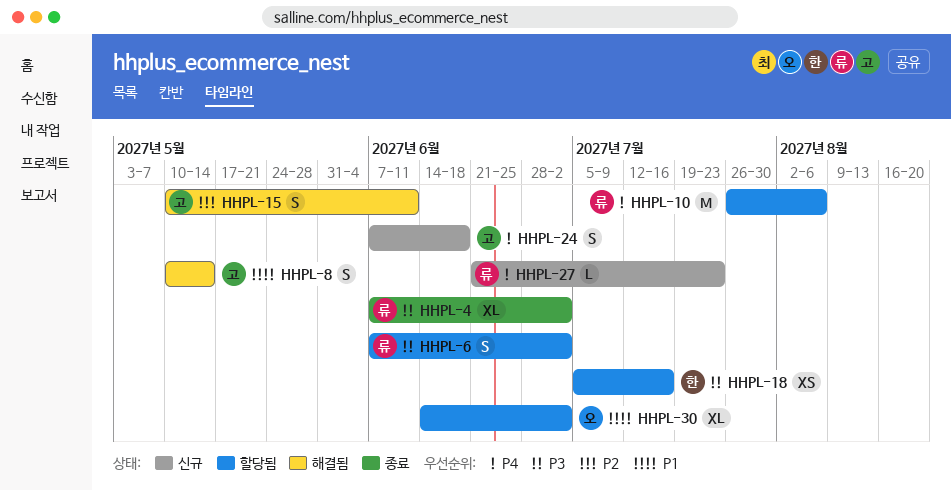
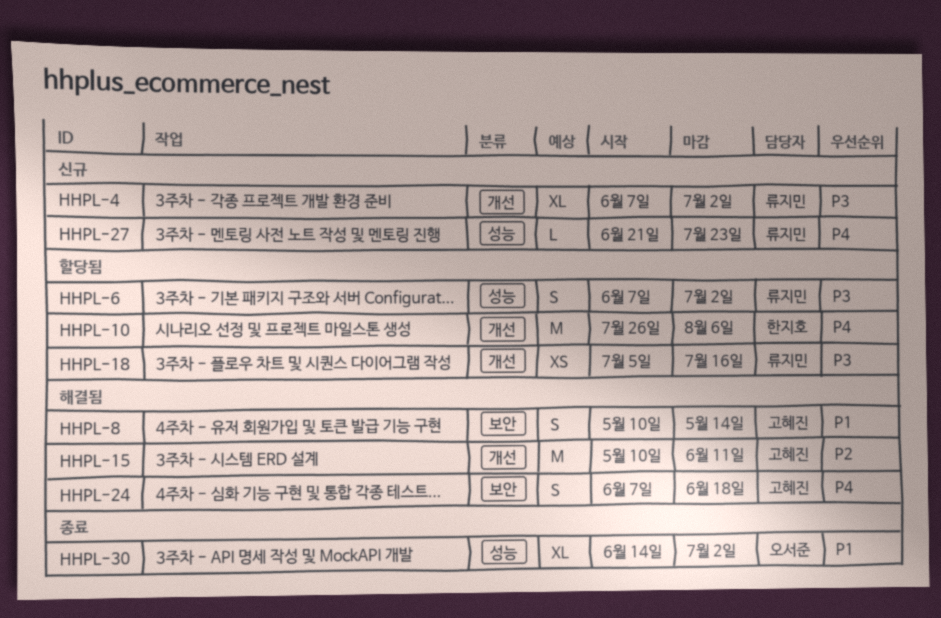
HHPL-4, status: 종료 -> 신규
HHPL-10, owner: 류지민 -> 한지호
HHPL-15, estimate: S -> M
HHPL-18, owner: 한지호 -> 류지민
HHPL-24, status: 신규 -> 해결됨
HHPL-30, status: 할당됨 -> 종료

